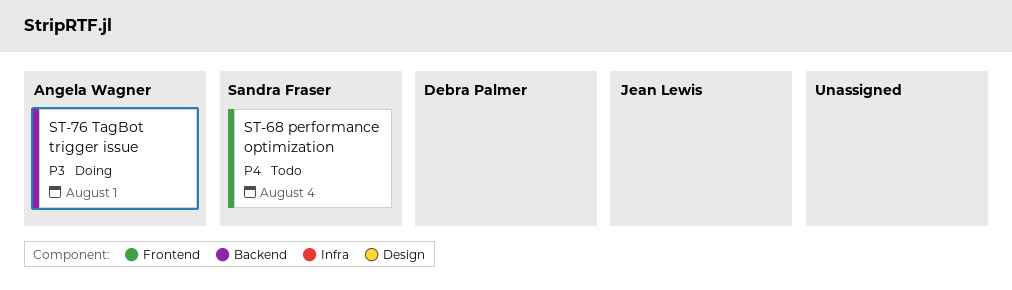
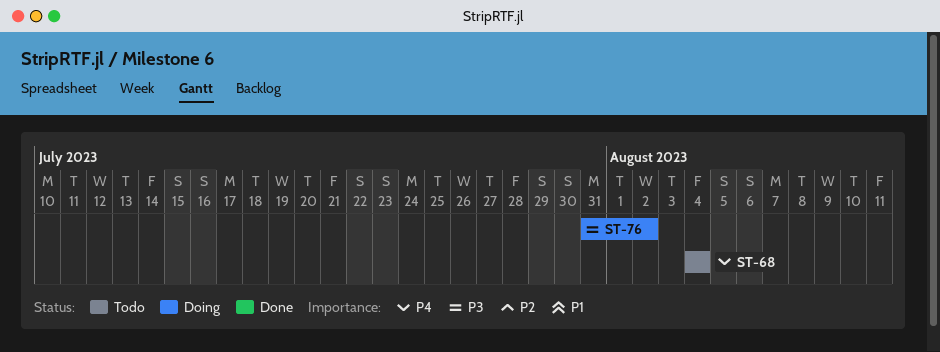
ST-76, due: Aug 1 -> Aug 2

